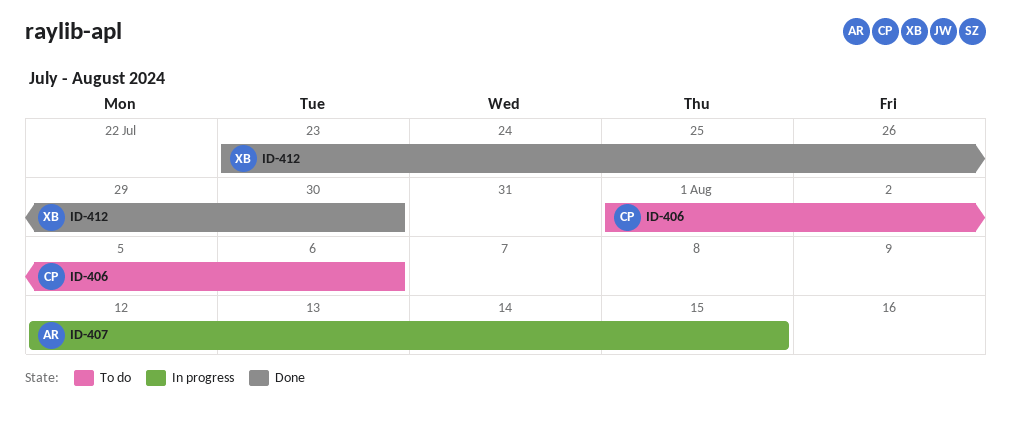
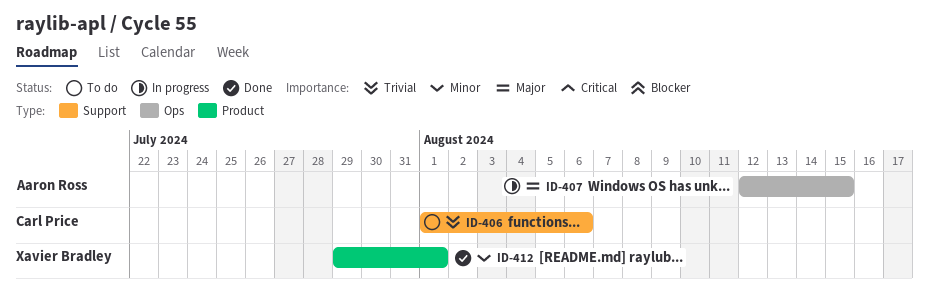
ID-412, start: Jul 23 -> Jul 29
ID-412, due: Jul 30 -> Aug 1

